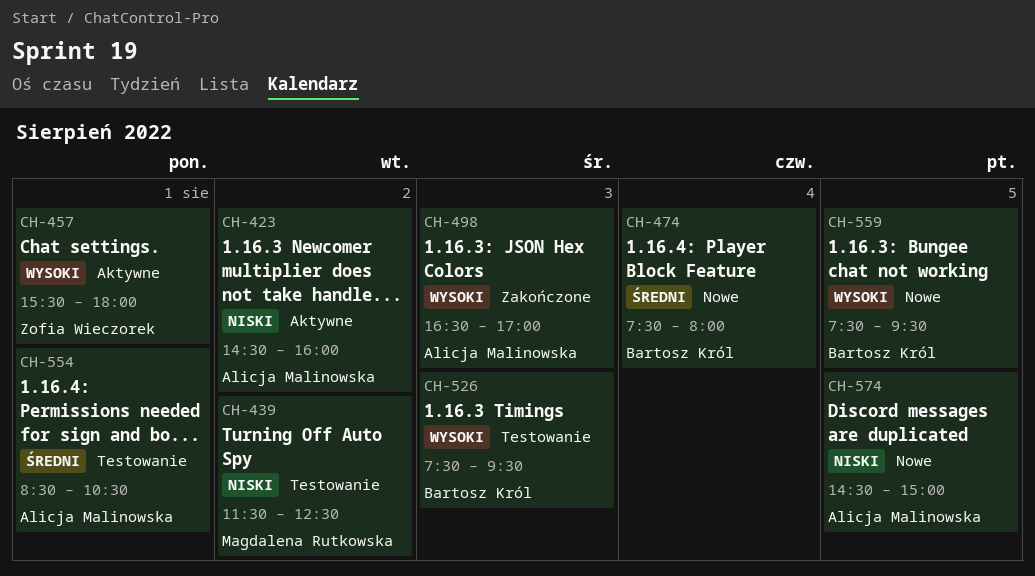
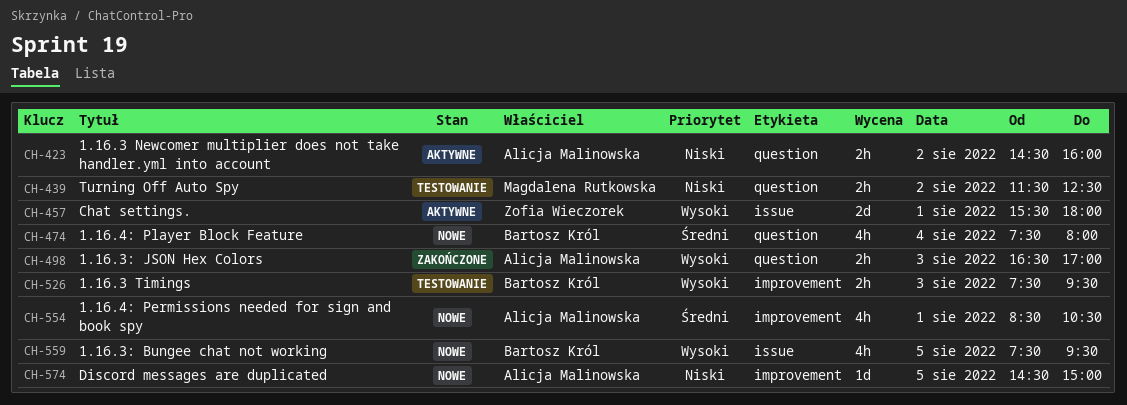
CH-554, status: Testowanie -> Nowe

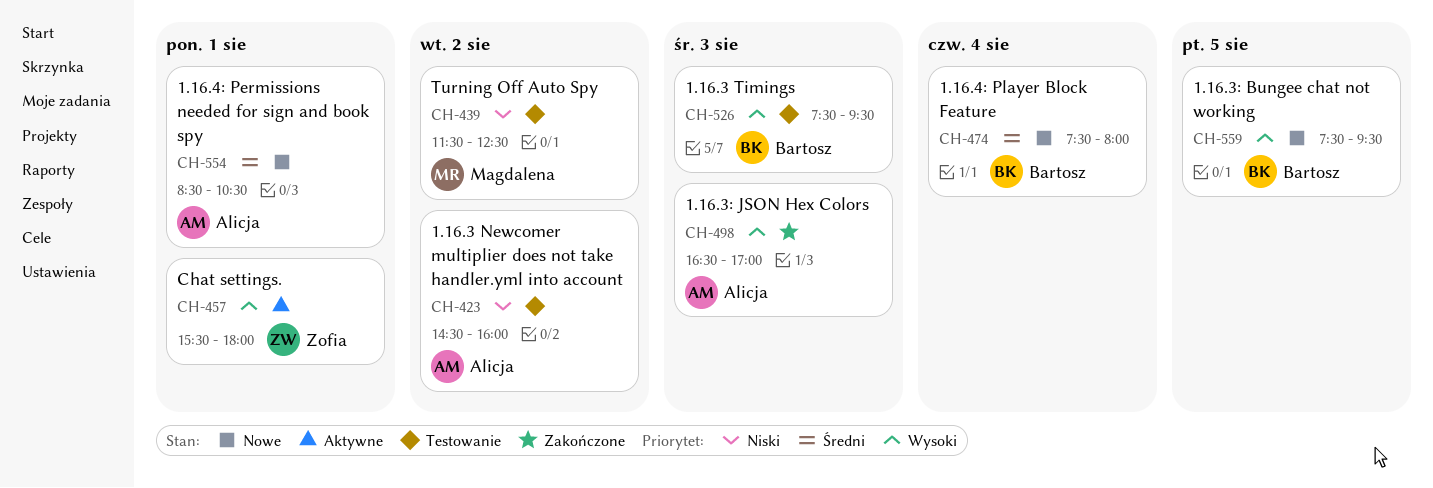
CH-423, status: Aktywne -> Testowanie
CH-574: present -> none

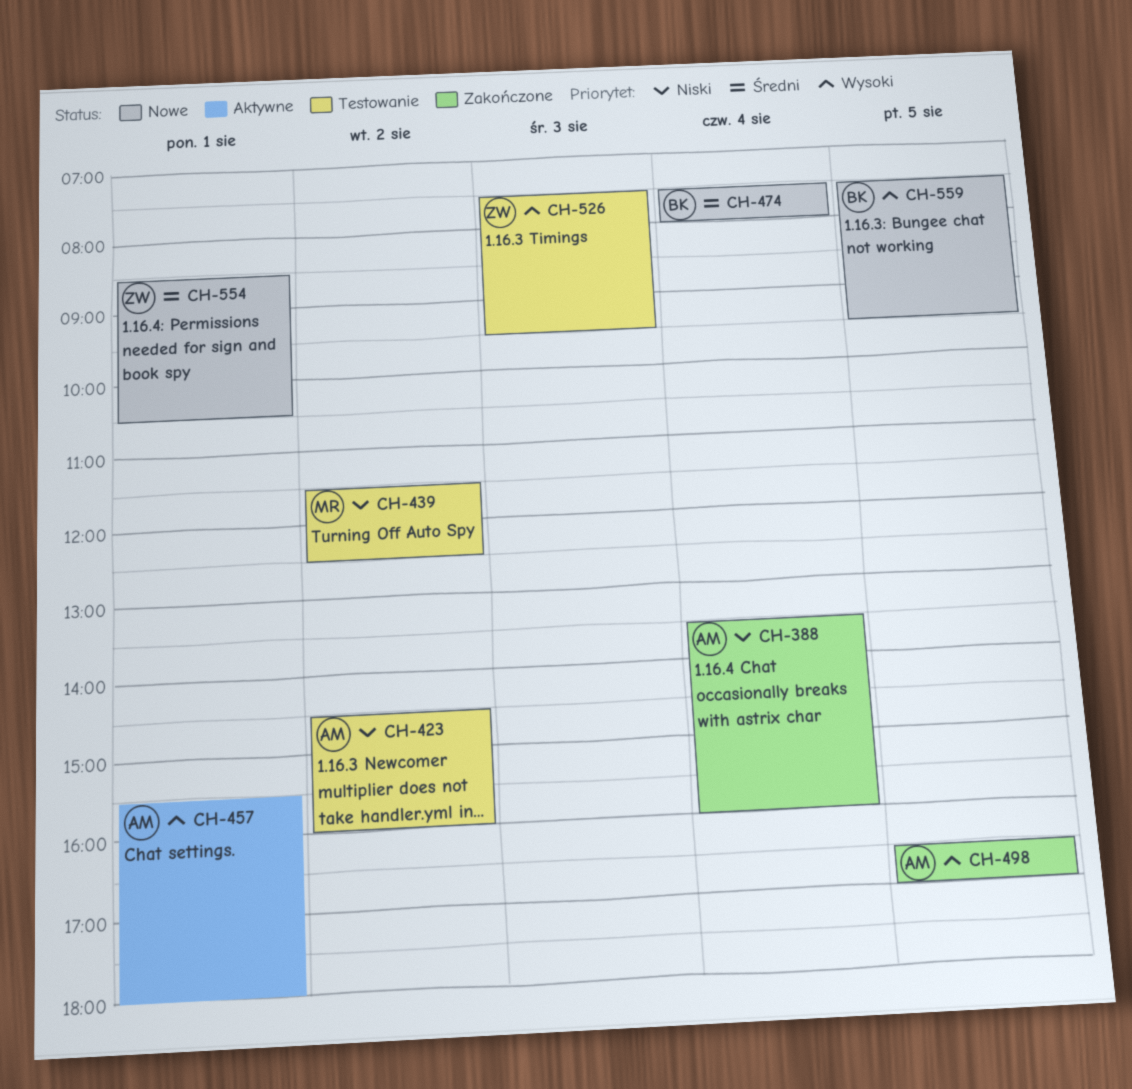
CH-388: none -> present
CH-457, owner: Zofia -> Alicja
CH-498, day: Aug 3 -> Aug 5
CH-526, owner: Bartosz -> Zofia
CH-554, owner: Alicja -> Zofia

